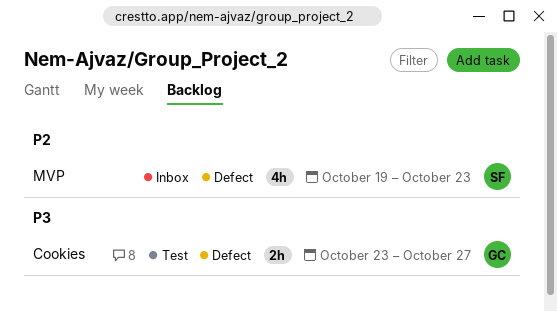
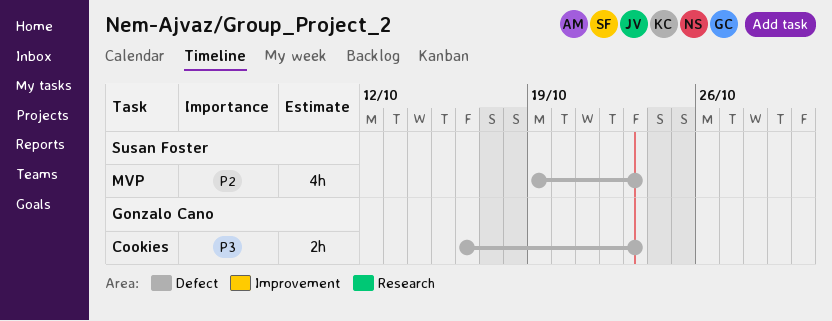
Cookies, start: Oct 23 -> Oct 16
Cookies, due: Oct 27 -> Oct 23

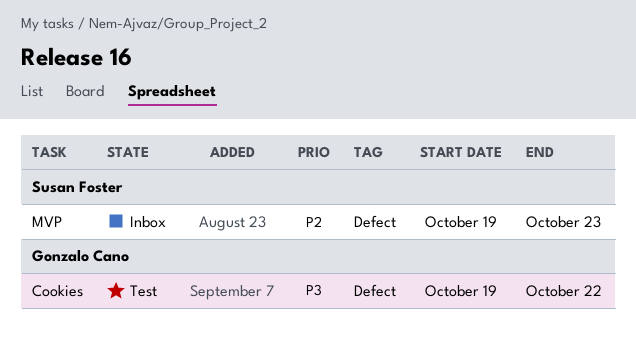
Cookies, start: Oct 16 -> Oct 19
Cookies, due: Oct 23 -> Oct 22

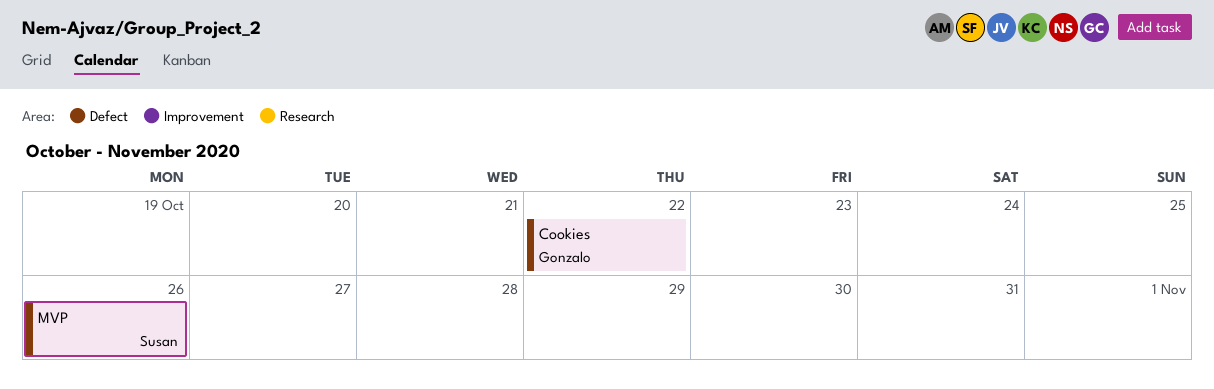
MVP, due: Oct 23 -> Oct 26

